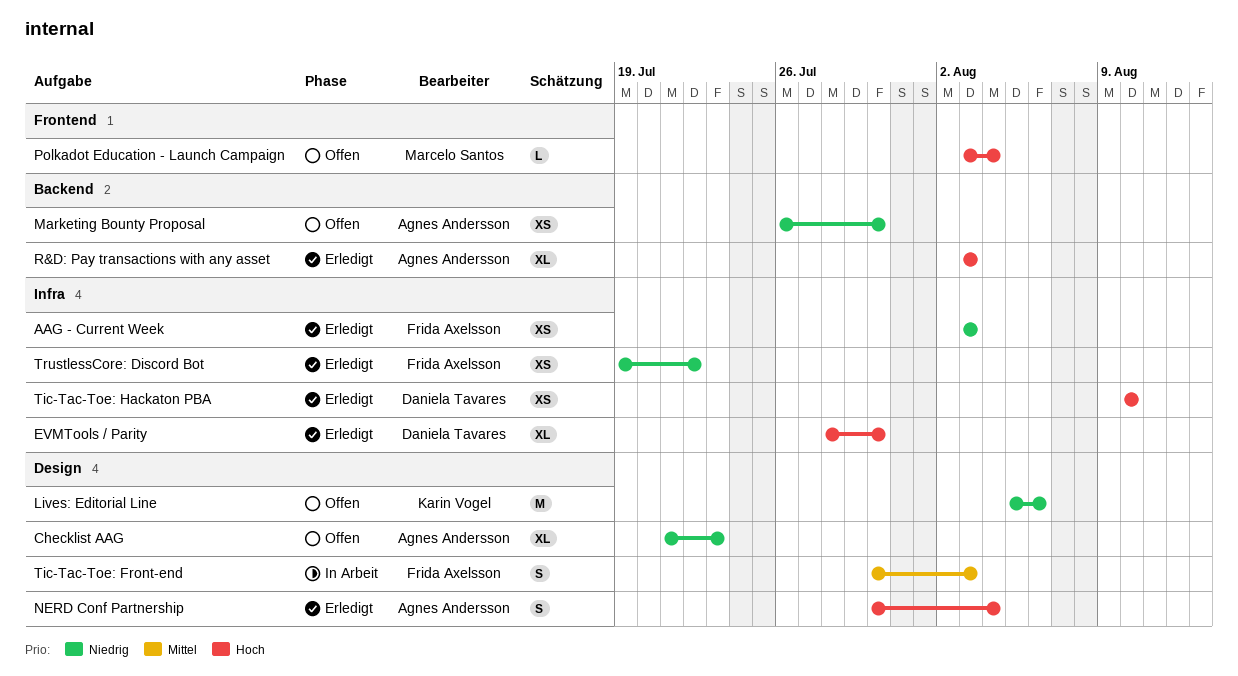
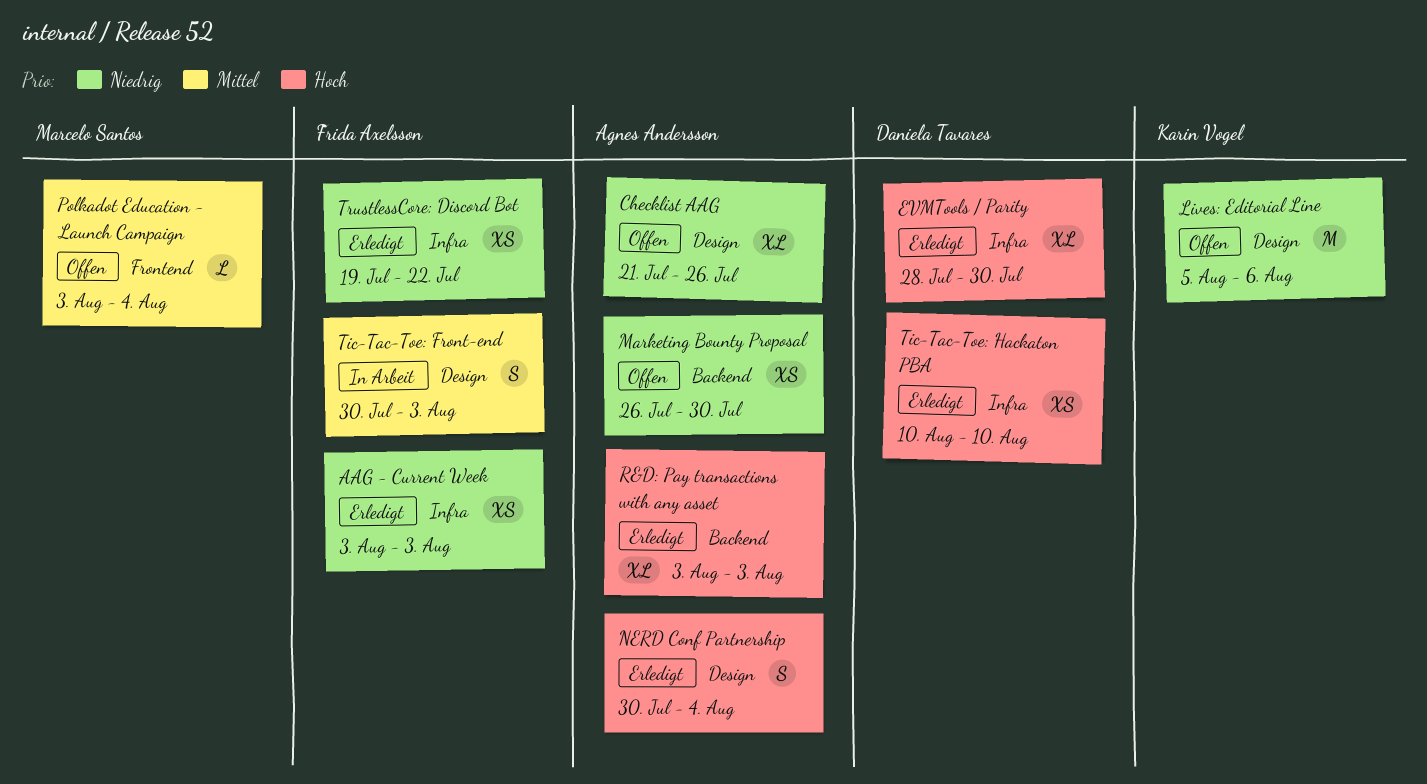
Checklist AAG, due: Jul 23 -> Jul 26
Polkadot Education - Launch Campaign, priority: Hoch -> Mittel

